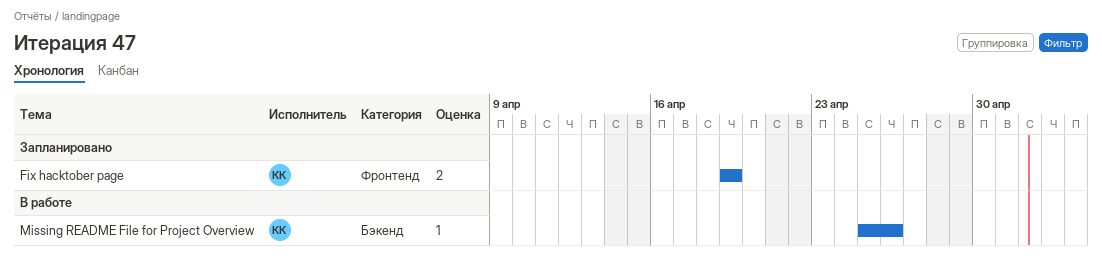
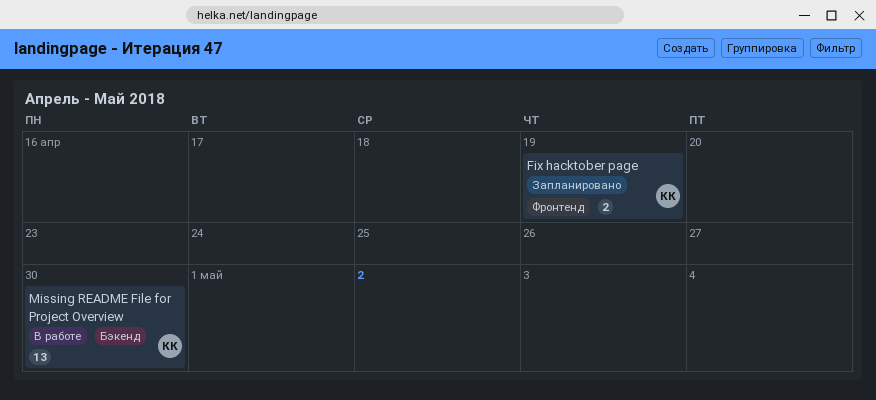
Missing README File for Project Overview, estimate: 1 -> 13
Missing README File for Project Overview, due: Apr 26 -> Apr 30

